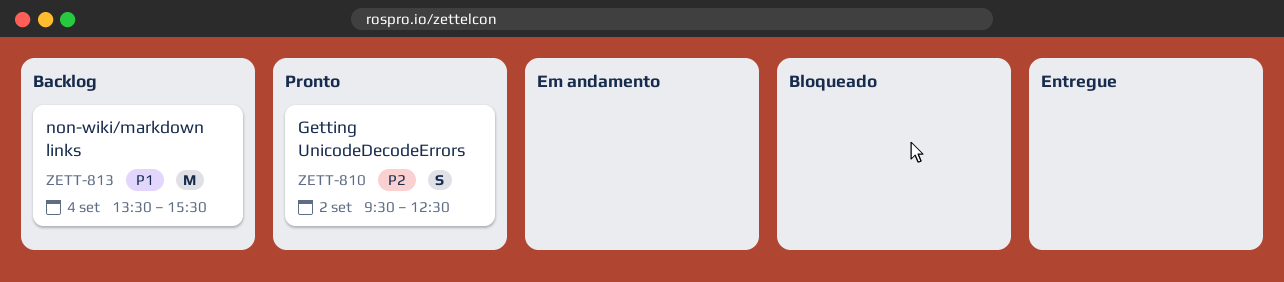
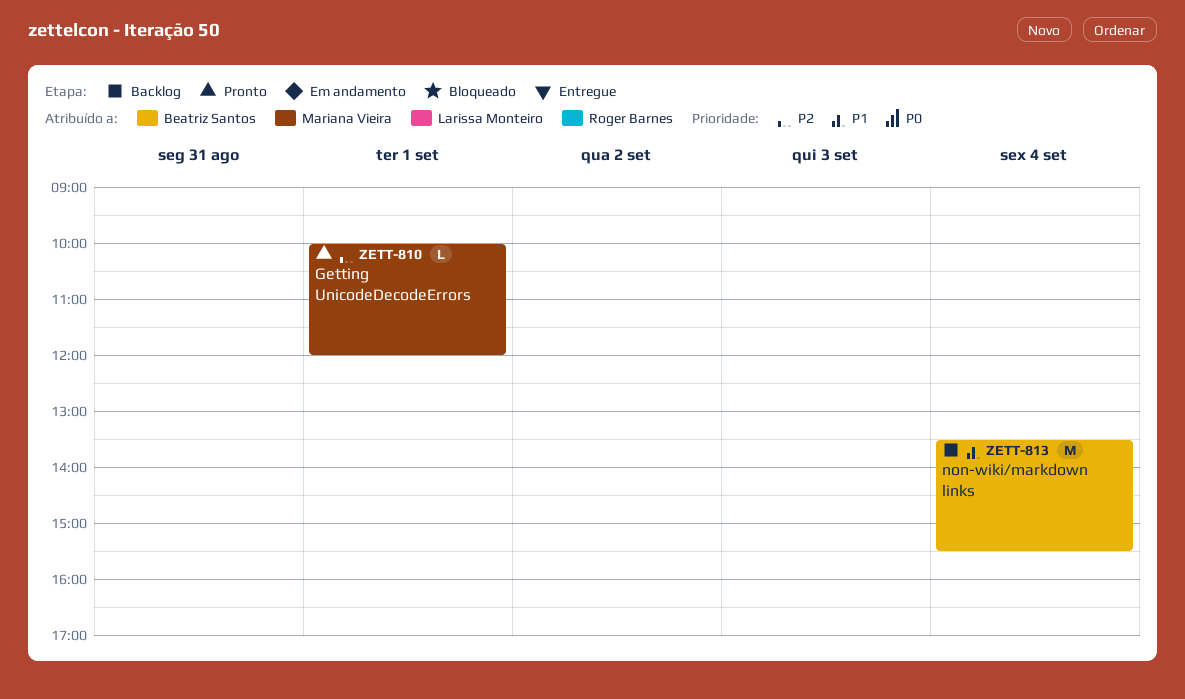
ZETT-810, estimate: S -> L
ZETT-810, day: Sep 2 -> Sep 1
ZETT-810, begins: 09:30 -> 10:00
ZETT-810, ends: 12:30 -> 12:00

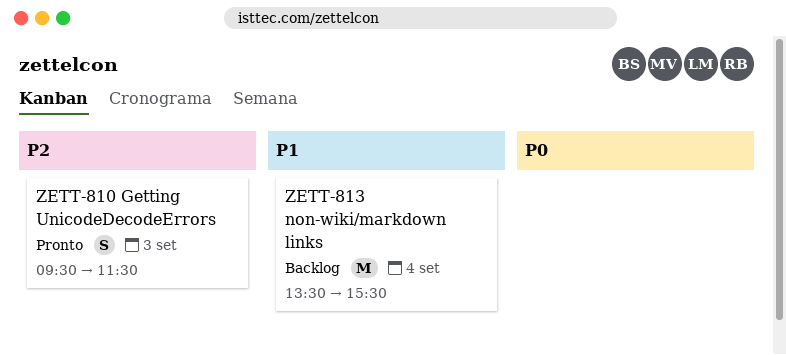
ZETT-810, estimate: L -> S
ZETT-810, day: Sep 1 -> Sep 3
ZETT-810, begins: 10:00 -> 09:30
ZETT-810, ends: 12:00 -> 11:30

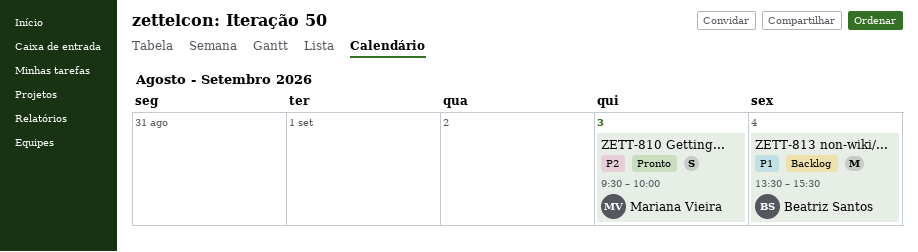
ZETT-810, ends: 11:30 -> 10:00

